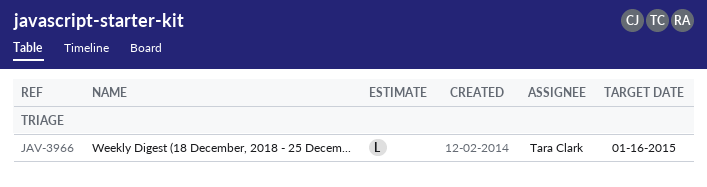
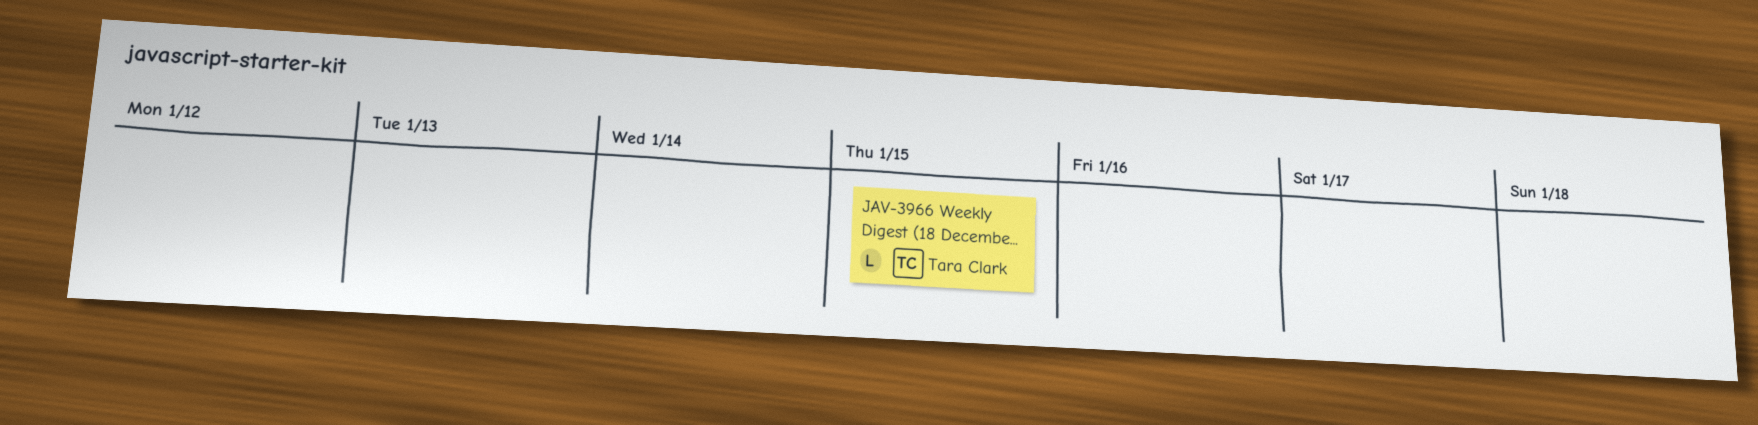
JAV-3966, due: Jan 16 -> Jan 15

